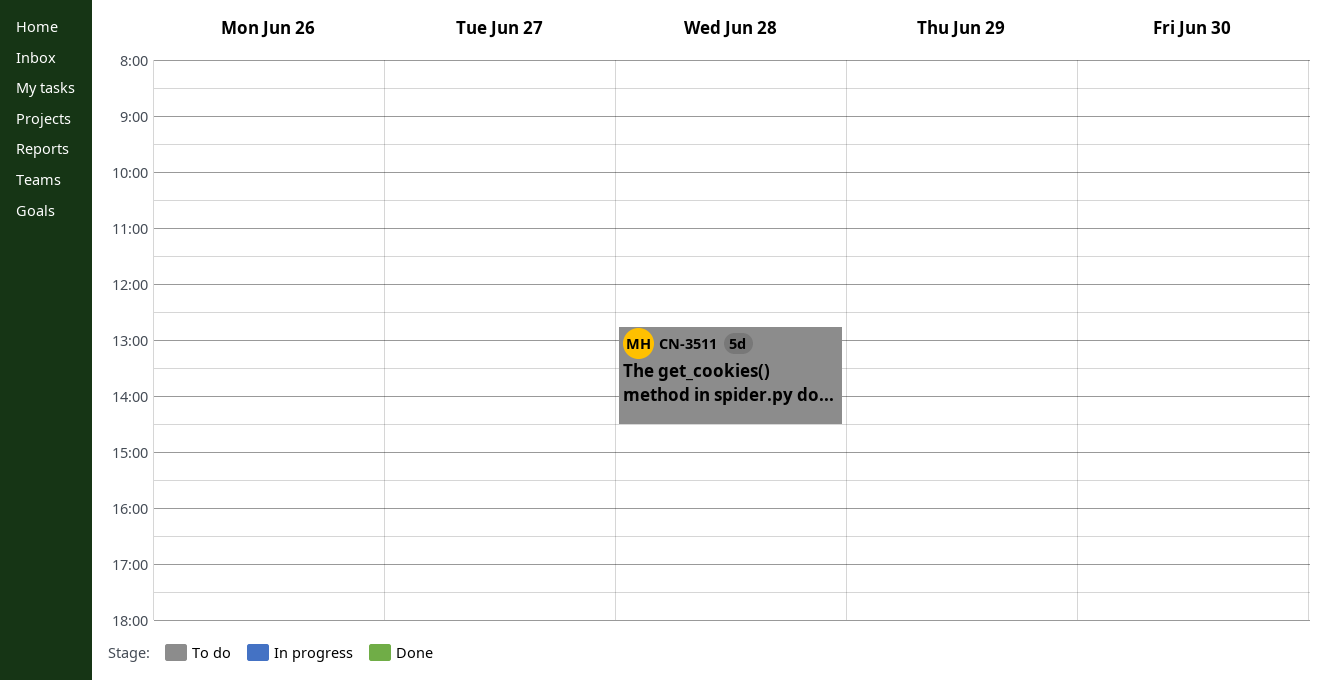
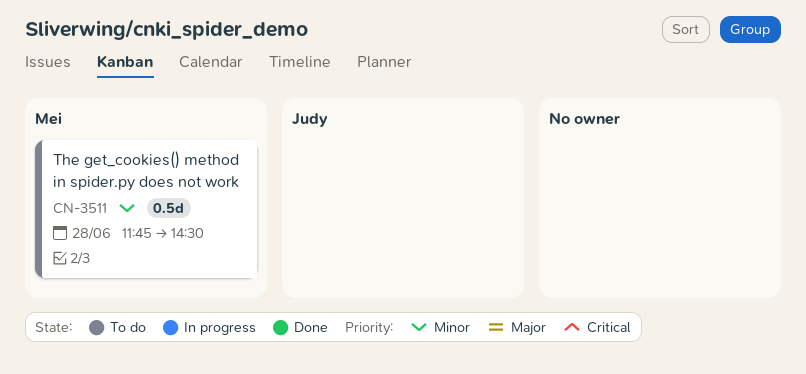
CN-3511, estimate: 5d -> 0.5d
CN-3511, begins: 12:45 -> 11:45

